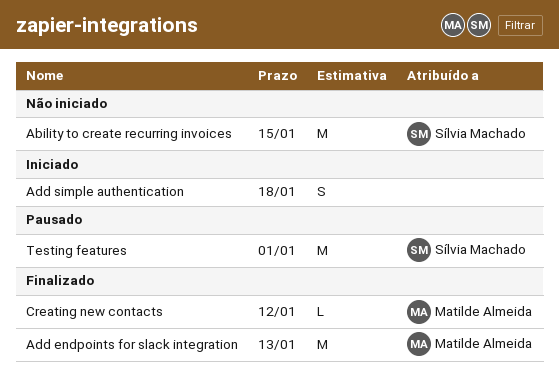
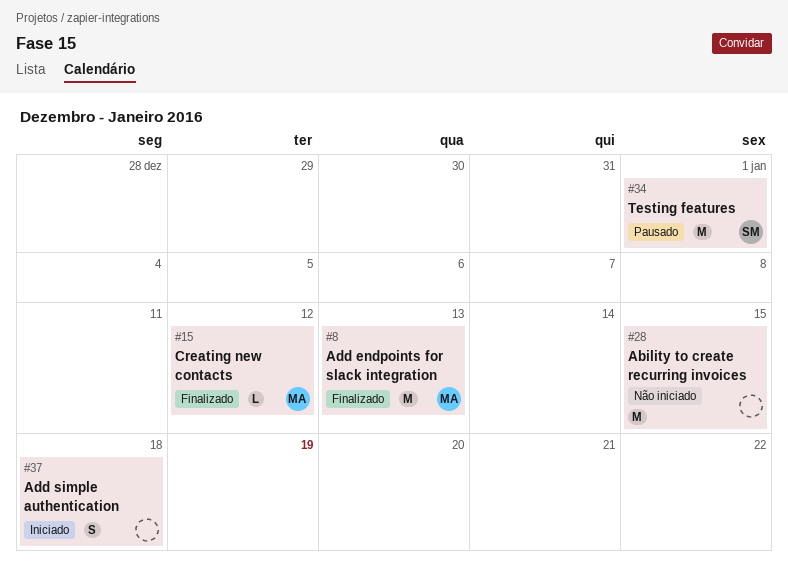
Ability to create recurring invoices, owner: Sílvia Machado -> none

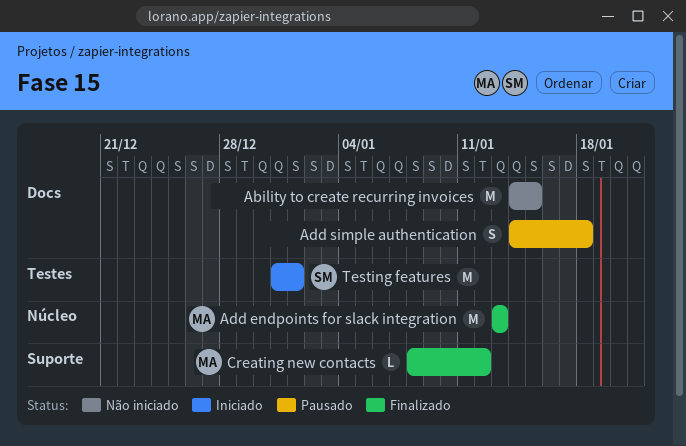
Add simple authentication, status: Iniciado -> Pausado
Testing features, status: Pausado -> Iniciado

